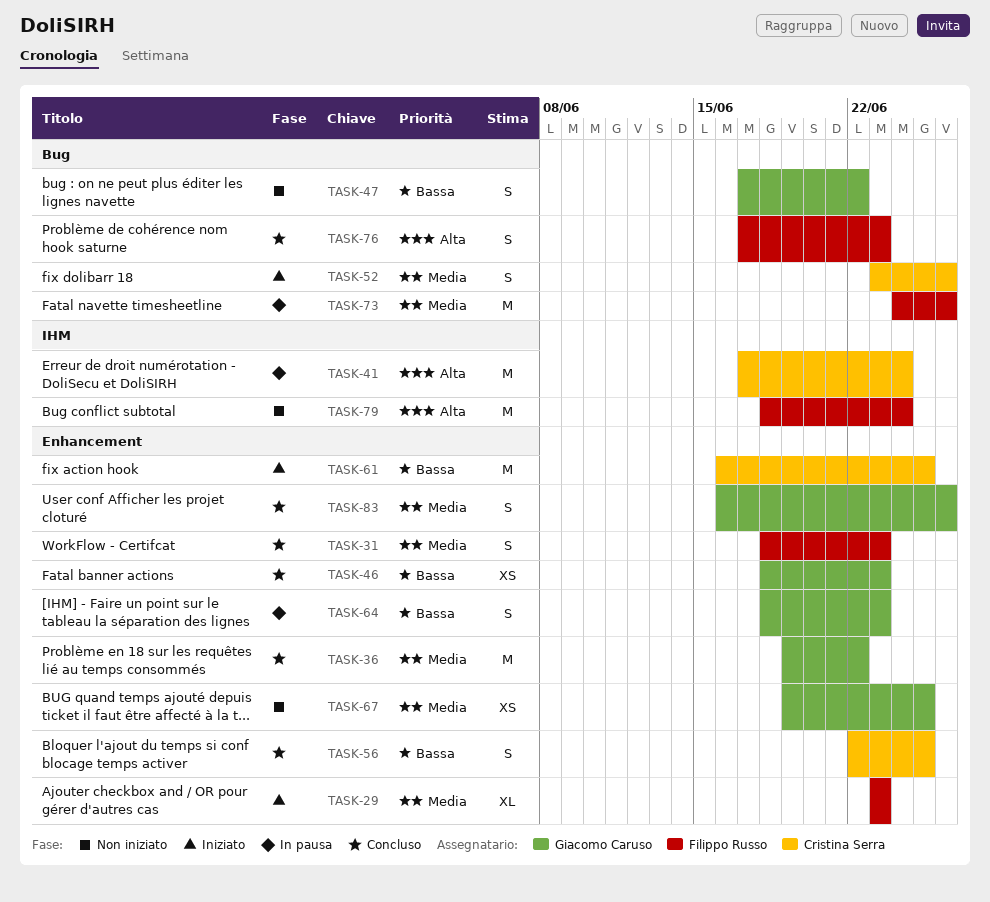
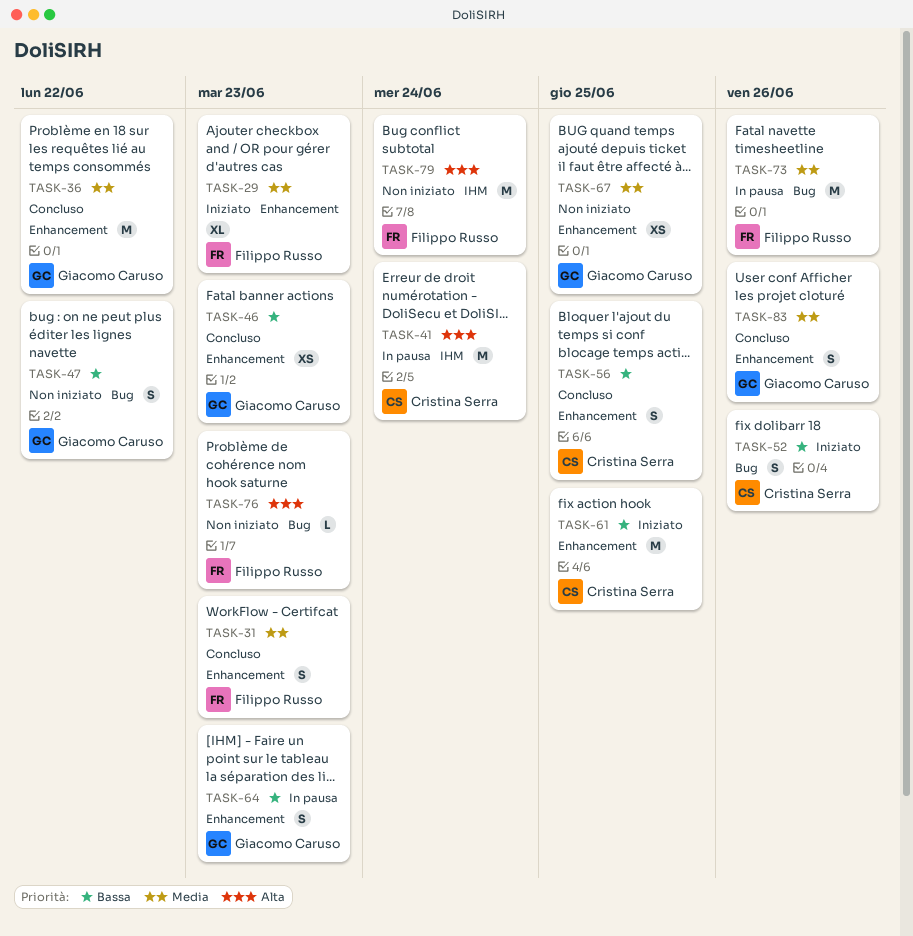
TASK-52, priority: Media -> Bassa
TASK-76, status: Concluso -> Non iniziato
TASK-76, estimate: S -> L

